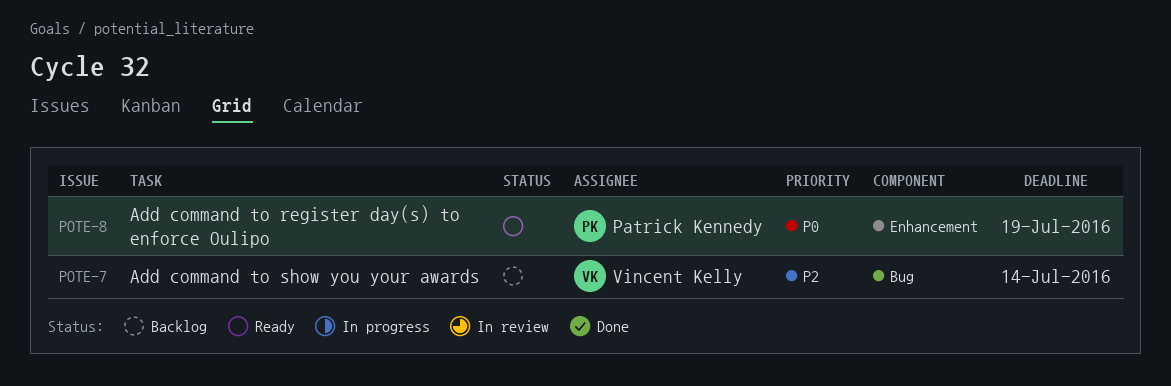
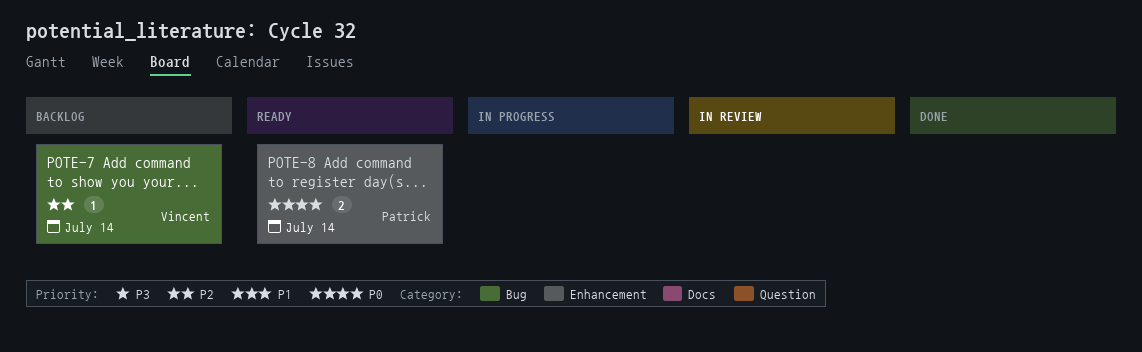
POTE-8, due: Jul 19 -> Jul 14

